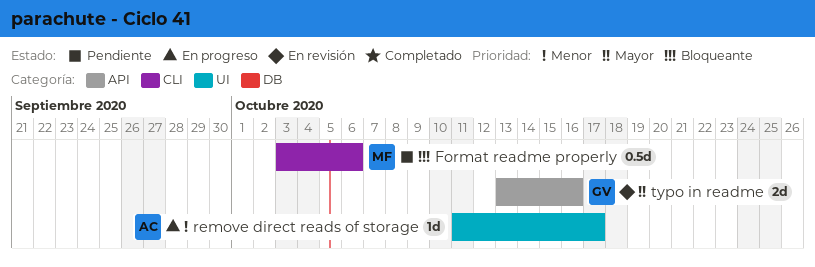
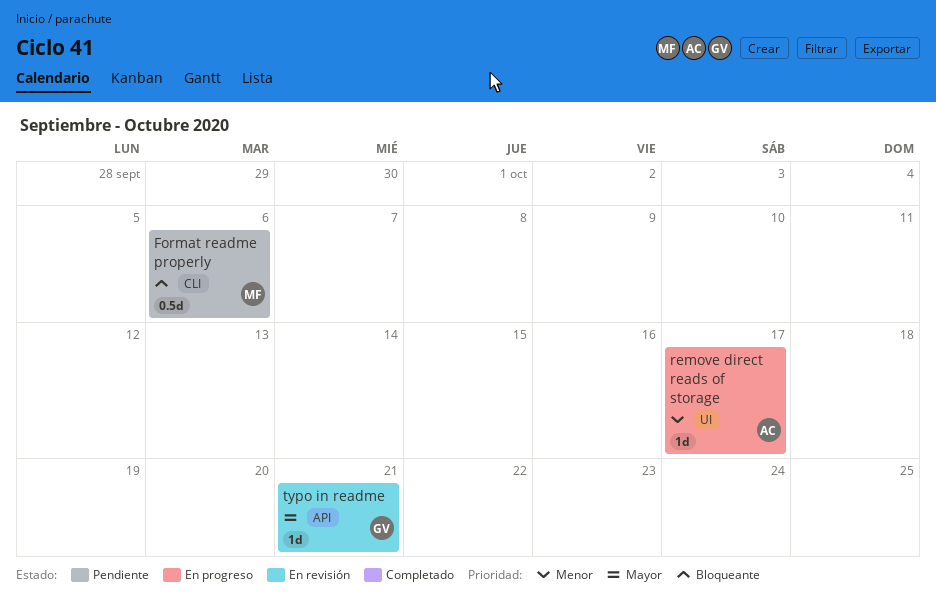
typo in readme, estimate: 2d -> 1d
typo in readme, due: Oct 16 -> Oct 21

